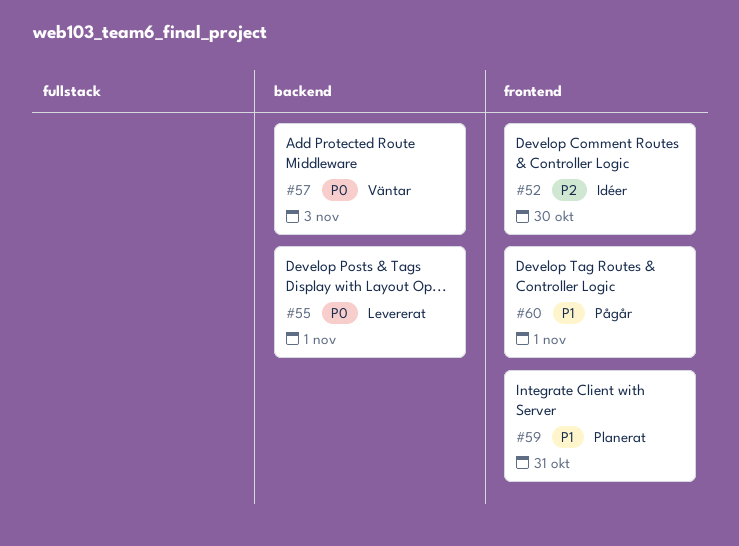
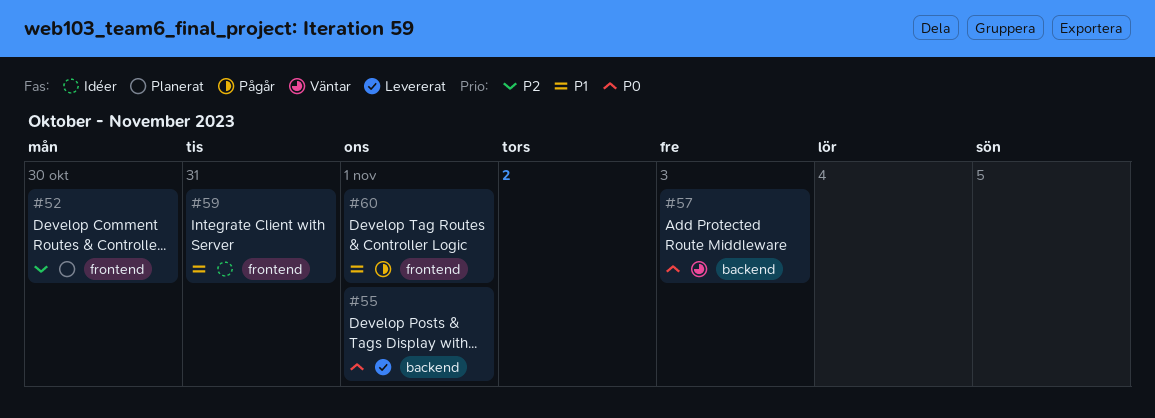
#52, status: Idéer -> Planerat
#59, status: Planerat -> Idéer

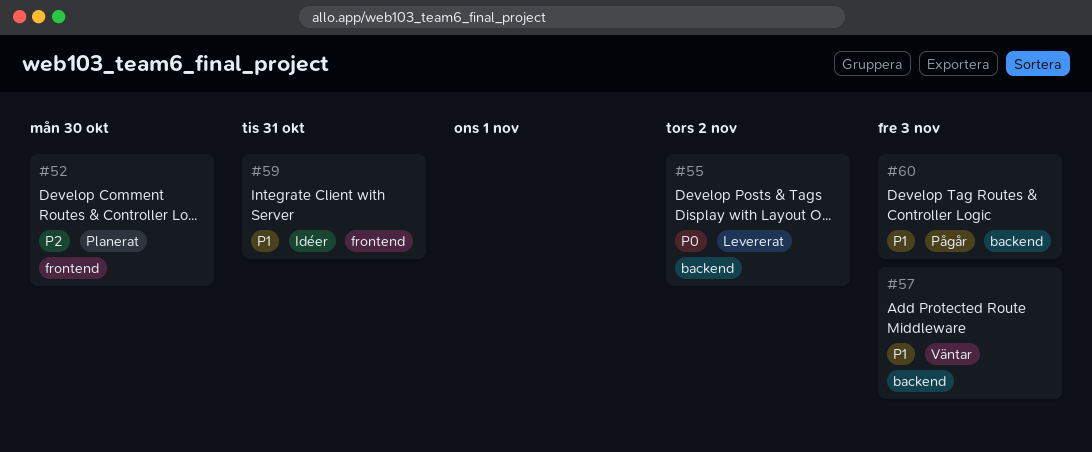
#55, due: Nov 1 -> Nov 2
#57, priority: P0 -> P1
#60, label: frontend -> backend
#60, due: Nov 1 -> Nov 3

